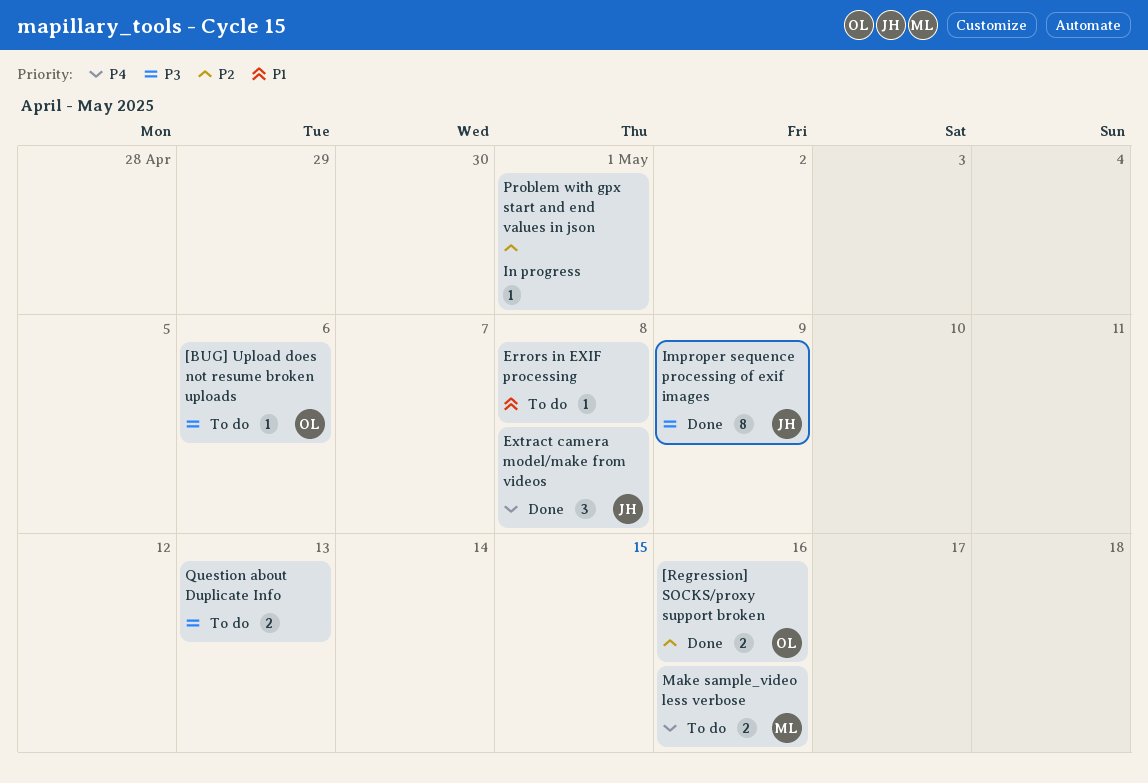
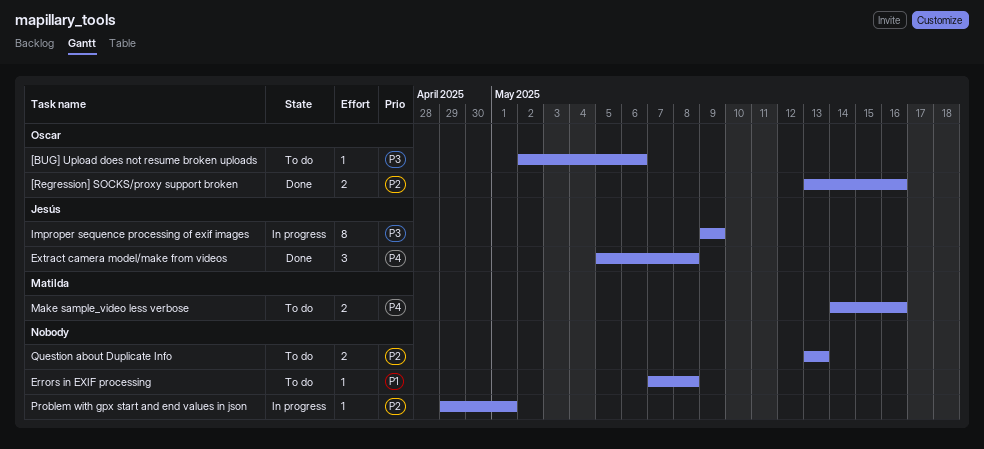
Improper sequence processing of exif images, status: Done -> In progress
Question about Duplicate Info, priority: P3 -> P2

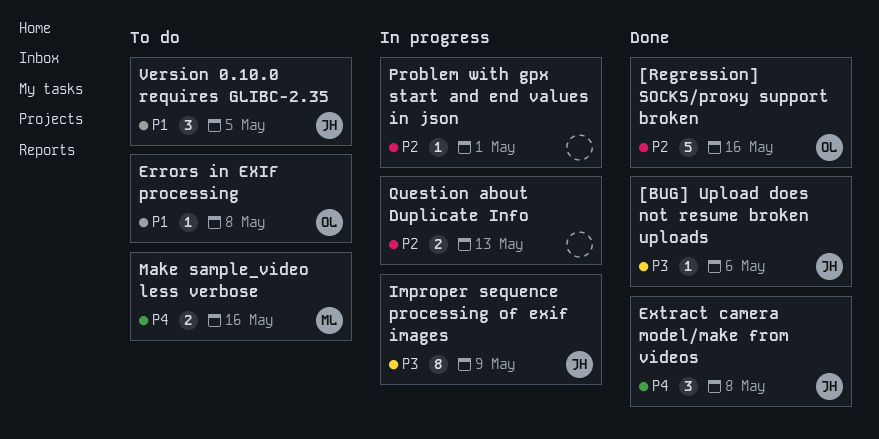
[BUG] Upload does not resume broken uploads, status: To do -> Done
[BUG] Upload does not resume broken uploads, owner: Oscar -> Jesús
[Regression] SOCKS/proxy support broken, estimate: 2 -> 5
Errors in EXIF processing, owner: none -> Oscar
Question about Duplicate Info, status: To do -> In progress
Version 0.10.0 requires GLIBC-2.35: none -> present

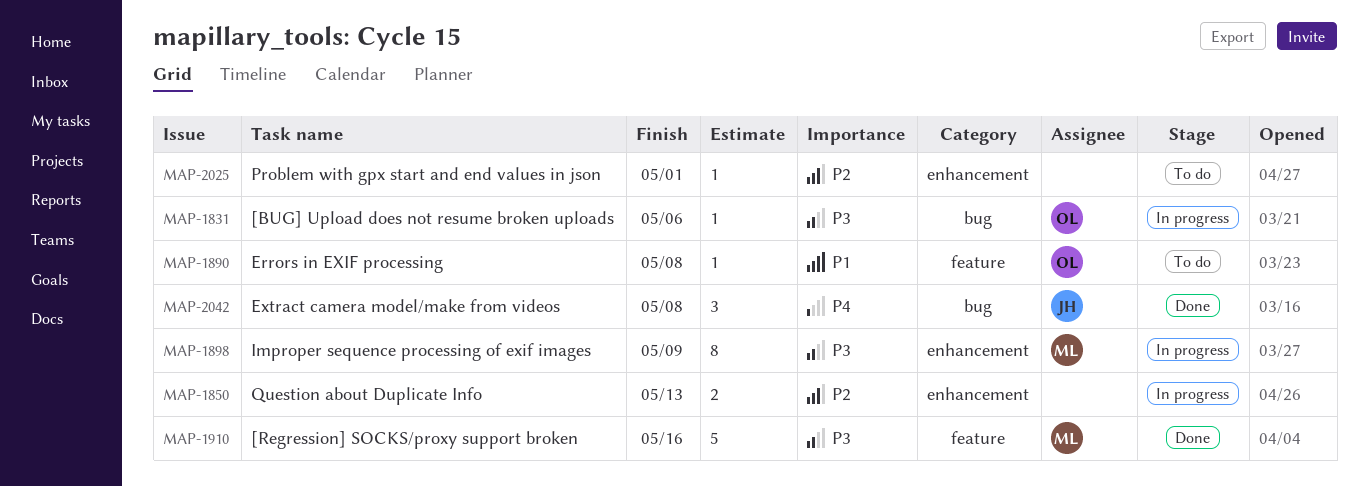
[BUG] Upload does not resume broken uploads, status: Done -> In progress
[BUG] Upload does not resume broken uploads, owner: JH -> OL
[Regression] SOCKS/proxy support broken, owner: OL -> ML
[Regression] SOCKS/proxy support broken, priority: P2 -> P3
Improper sequence processing of exif images, owner: JH -> ML
Make sample_video less verbose: present -> none
Problem with gpx start and end values in json, status: In progress -> To do
Version 0.10.0 requires GLIBC-2.35: present -> none

